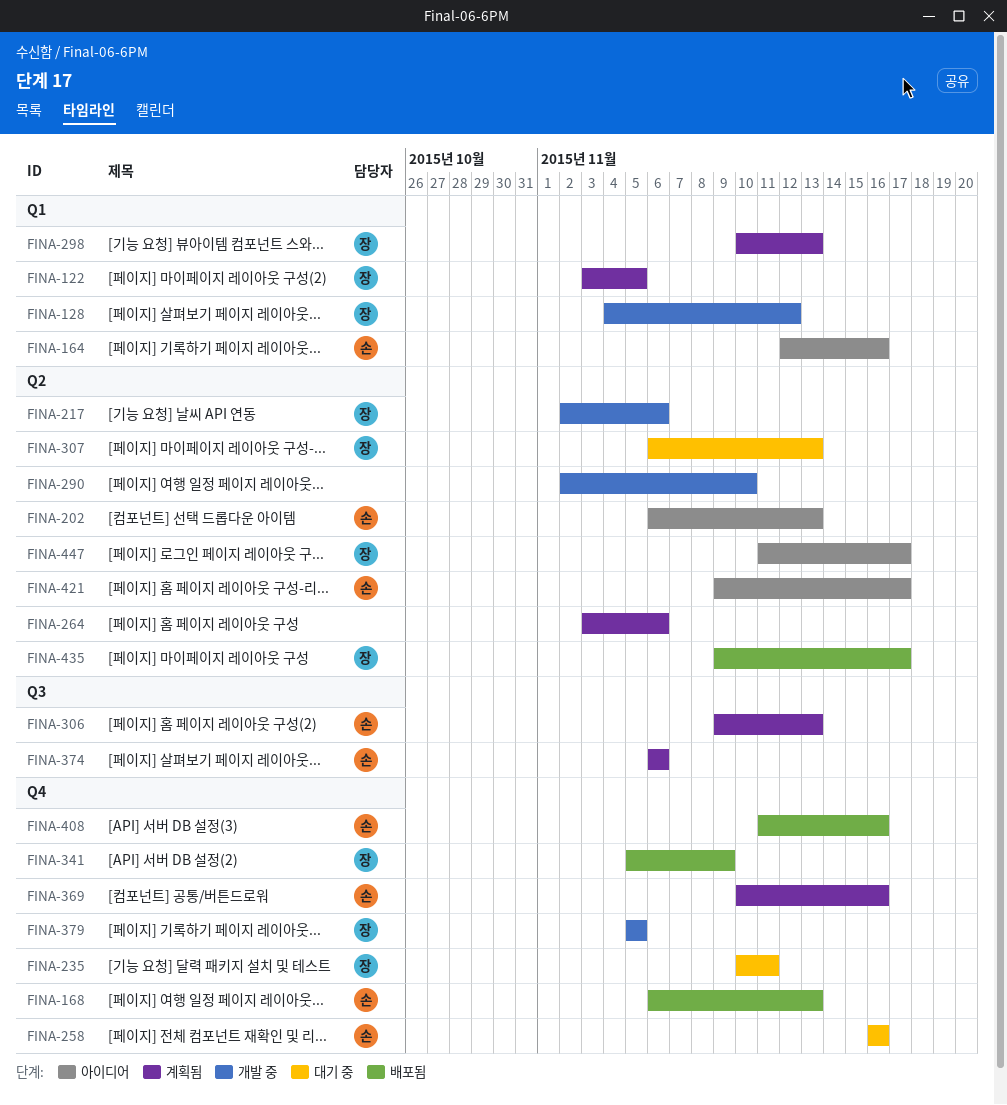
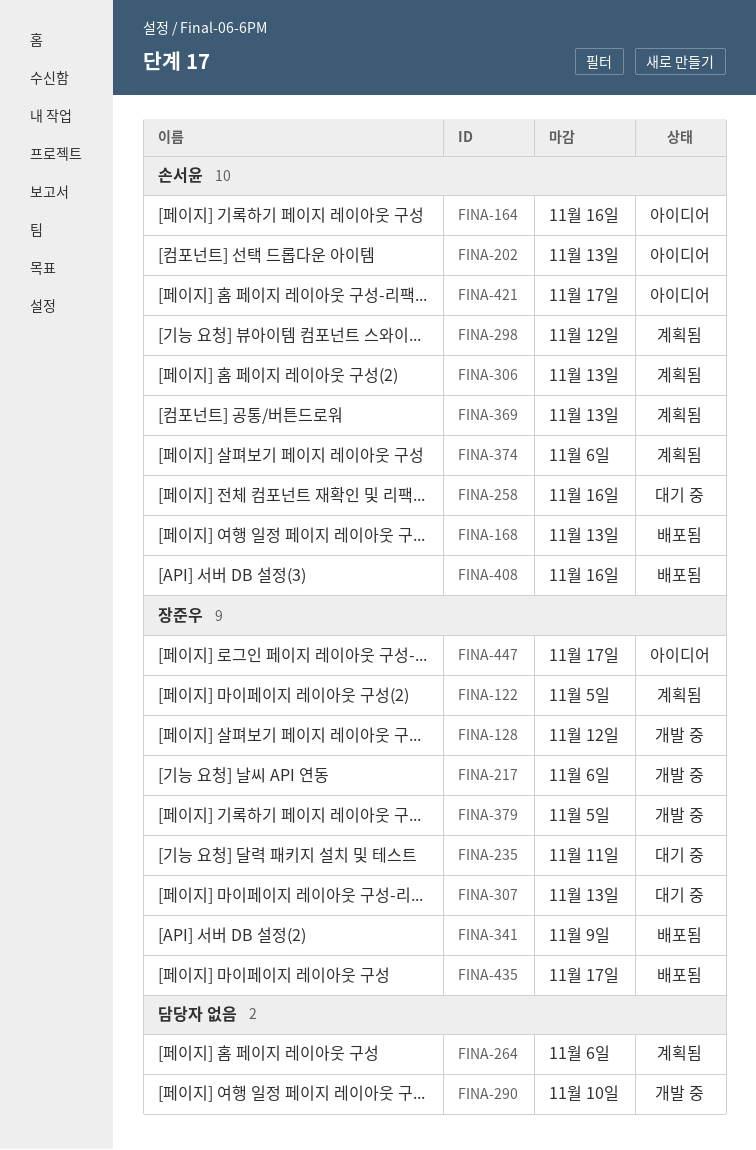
FINA-298, owner: 장준우 -> 손서윤
FINA-298, due: Nov 13 -> Nov 12
FINA-369, due: Nov 16 -> Nov 13

